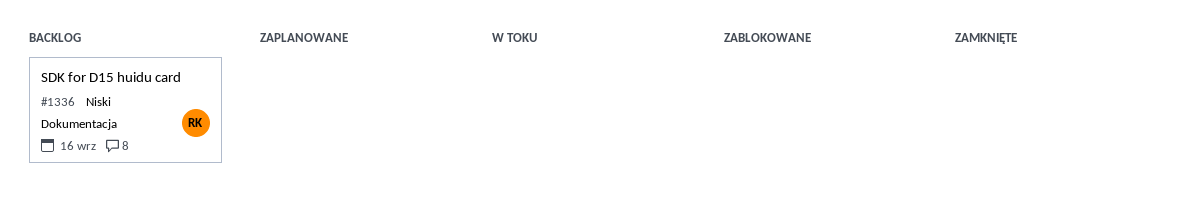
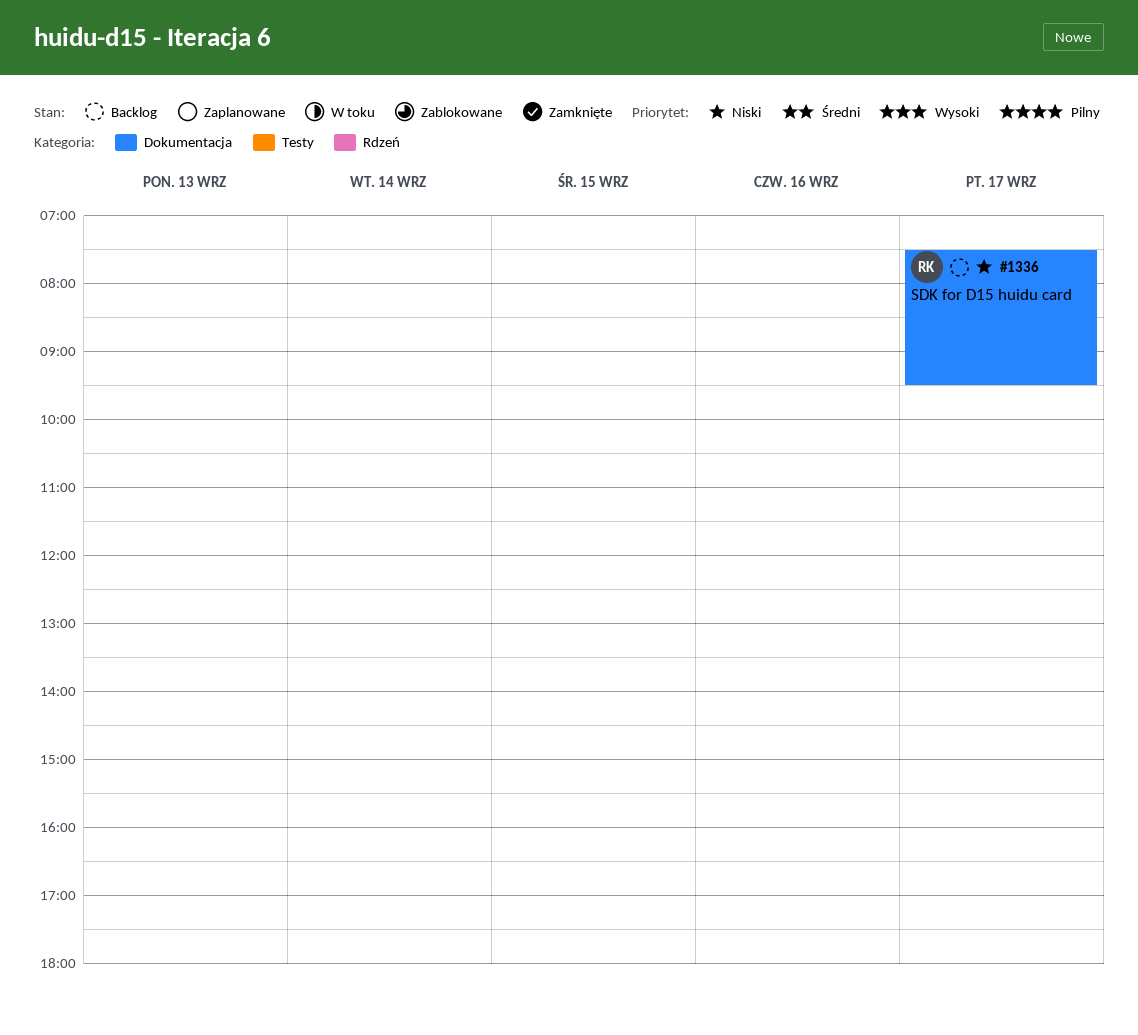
#1336, day: Sep 16 -> Sep 17

